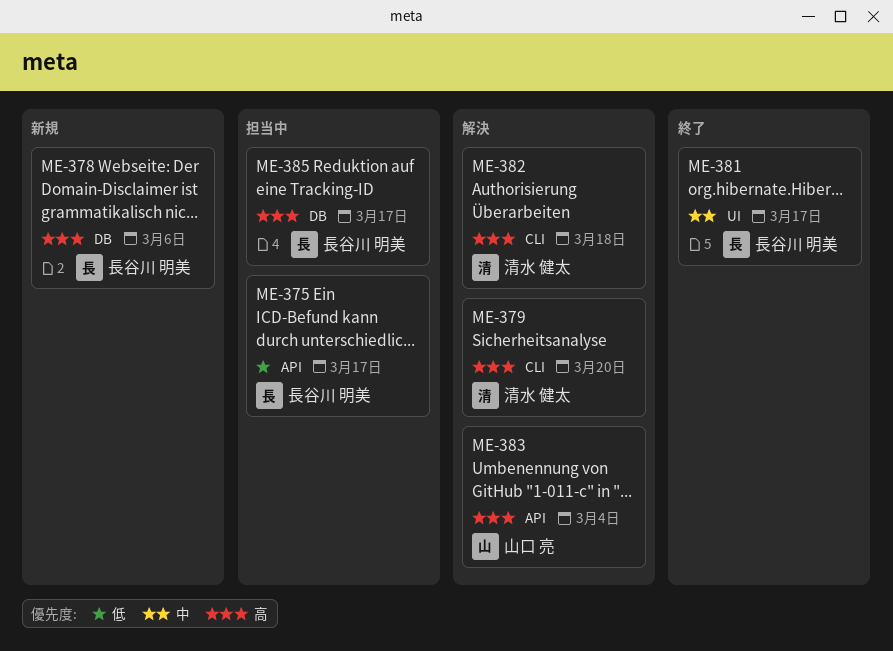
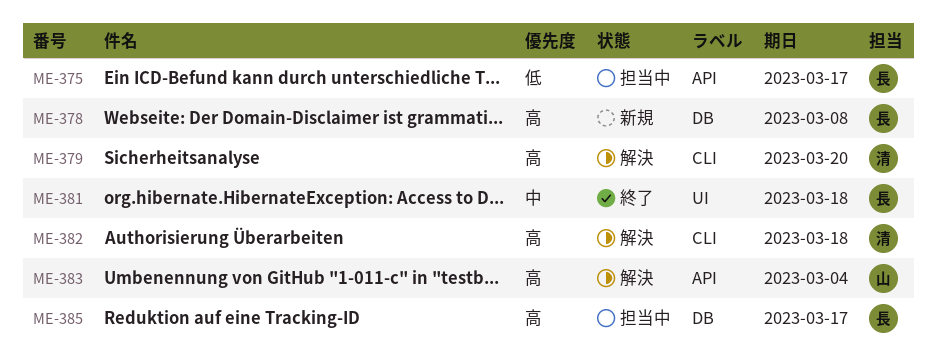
ME-378, due: Mar 6 -> Mar 8
ME-381, due: Mar 17 -> Mar 18

